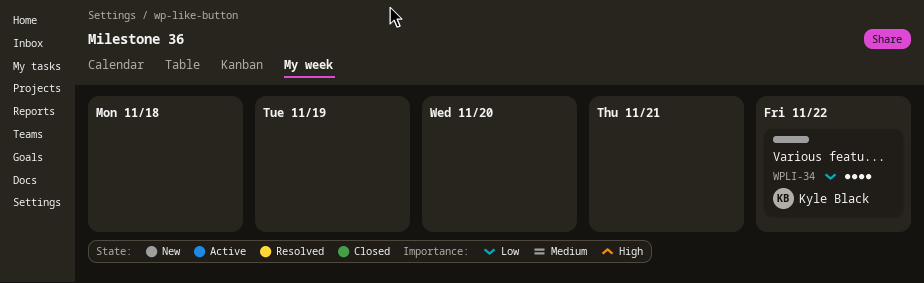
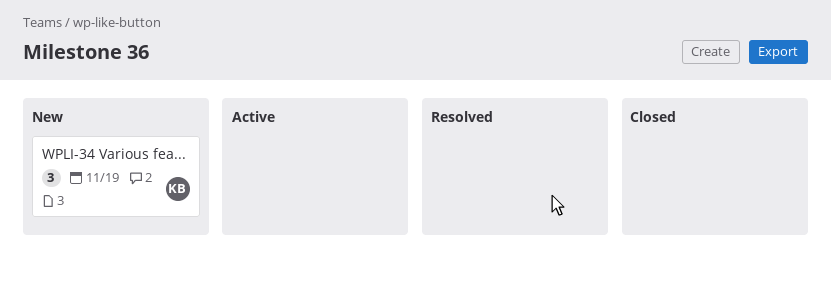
WPLI-34, estimate: 4 -> 3
WPLI-34, due: Nov 22 -> Nov 19

